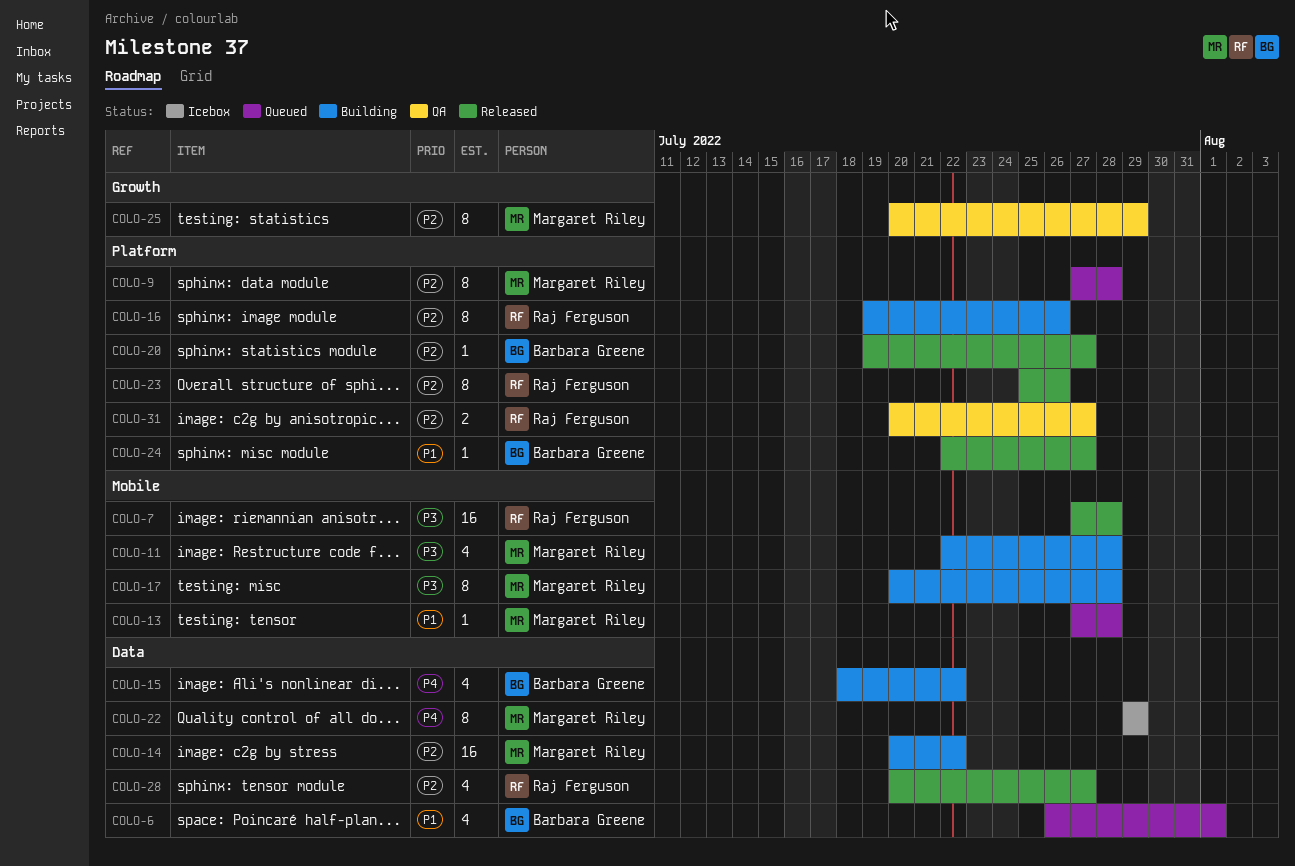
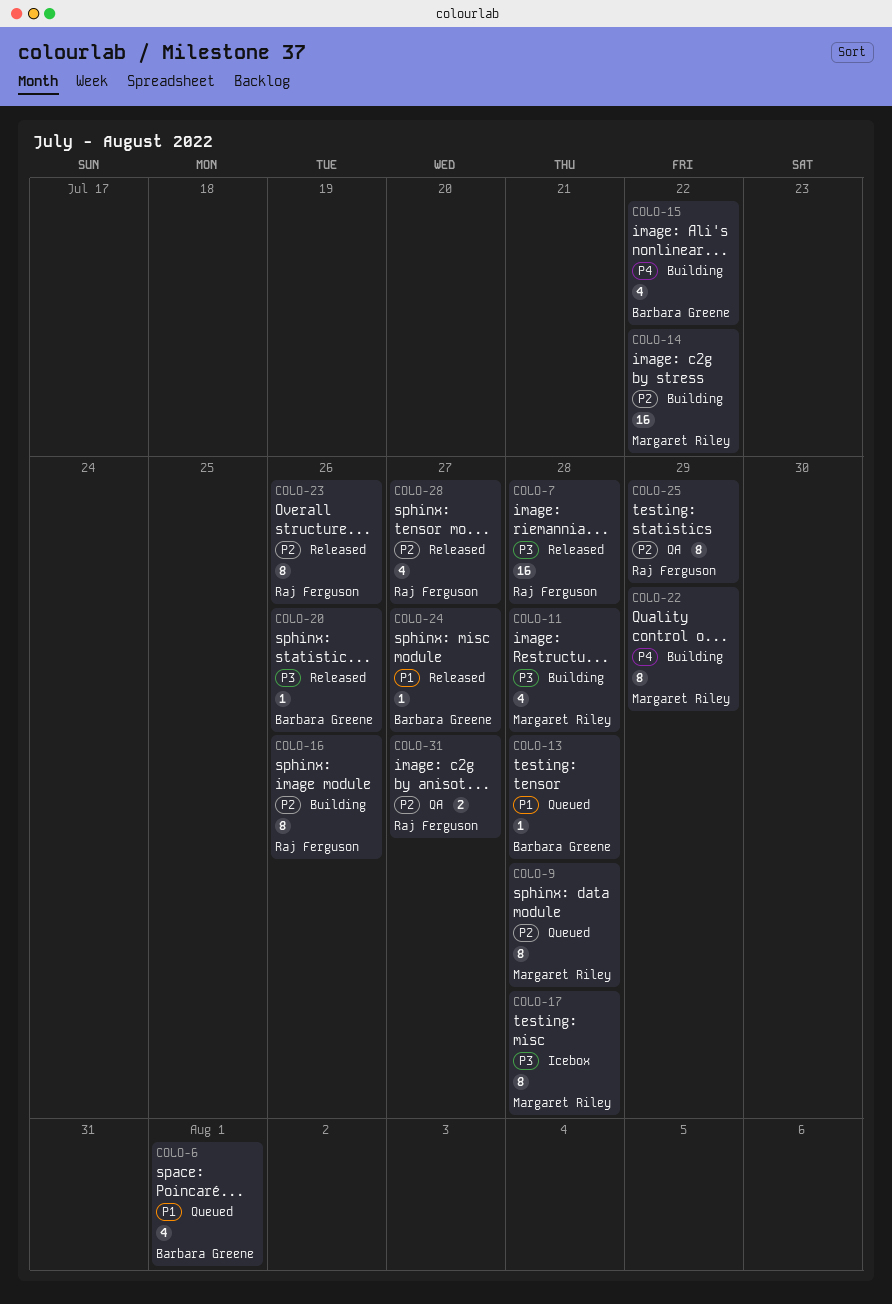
COLO-13, owner: Margaret Riley -> Barbara Greene
COLO-17, status: Building -> Icebox
COLO-20, priority: P2 -> P3
COLO-20, due: Jul 27 -> Jul 26
COLO-22, status: Icebox -> Building
COLO-25, owner: Margaret Riley -> Raj Ferguson

